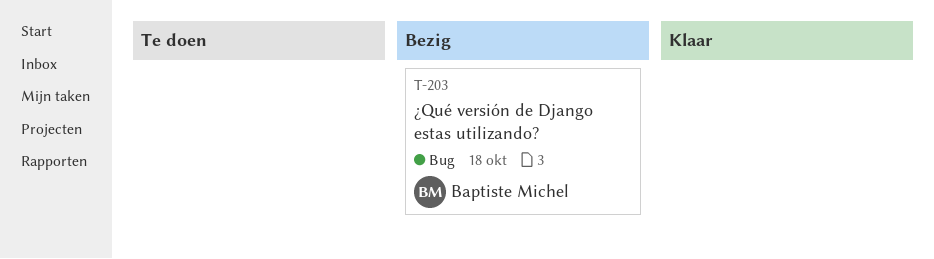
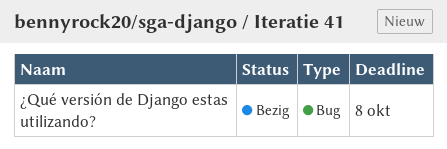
¿Qué versión de Django estas utilizando?, due: Oct 18 -> Oct 8

